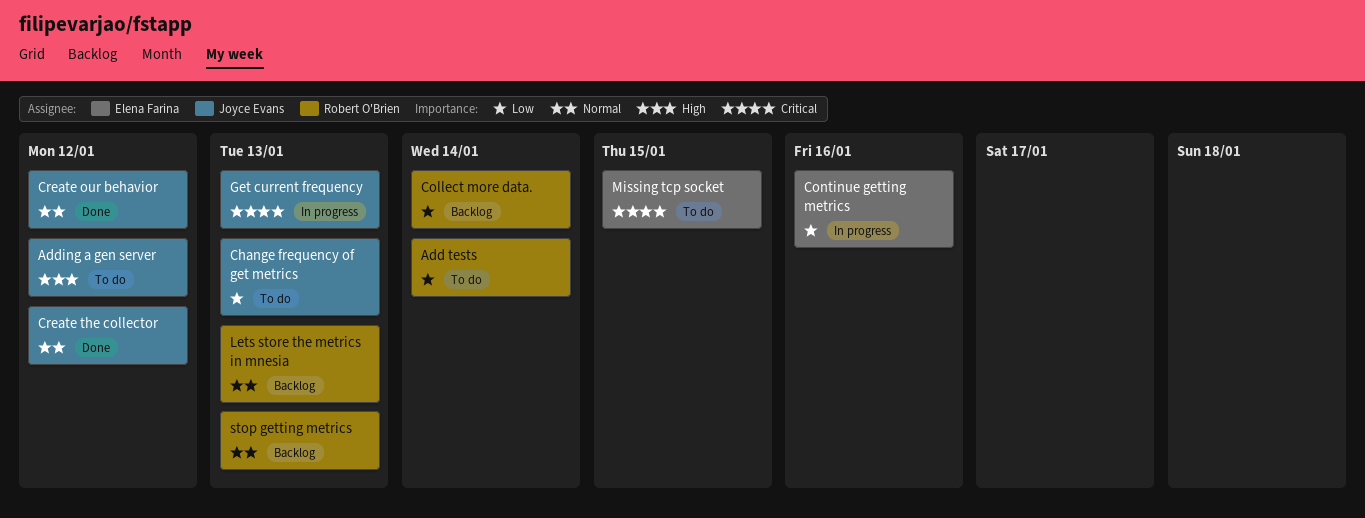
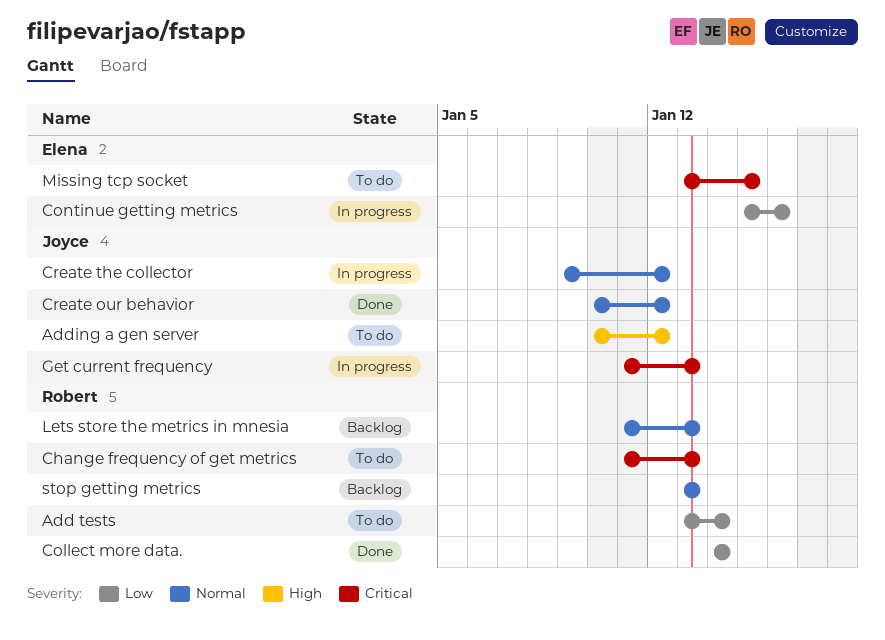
Change frequency of get metrics, owner: Joyce Evans -> Robert O'Brien
Change frequency of get metrics, priority: Low -> Critical
Collect more data., status: Backlog -> Done
Create the collector, status: Done -> In progress

